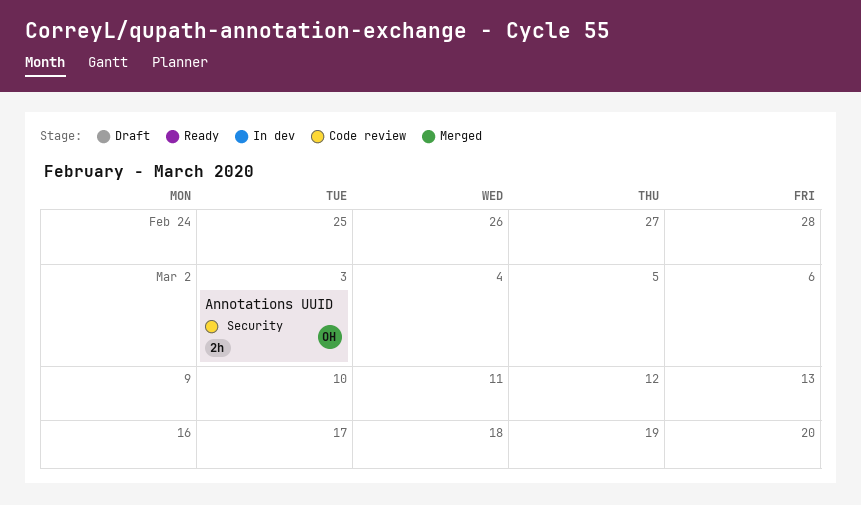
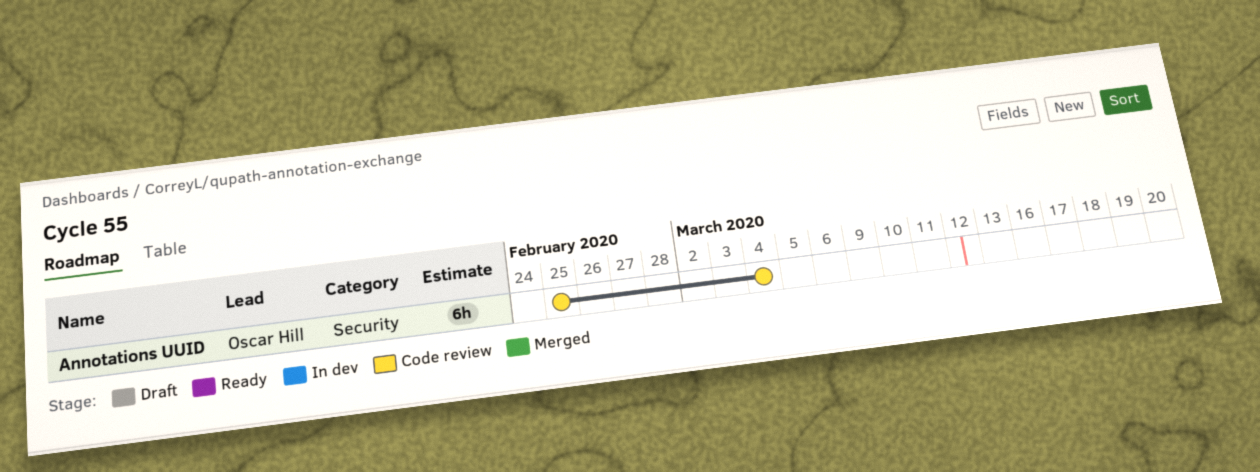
Annotations UUID, estimate: 2h -> 6h
Annotations UUID, due: Mar 3 -> Mar 4

